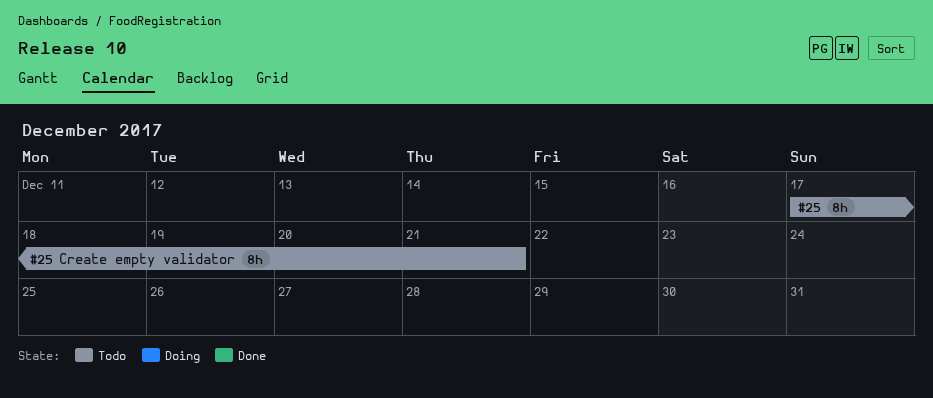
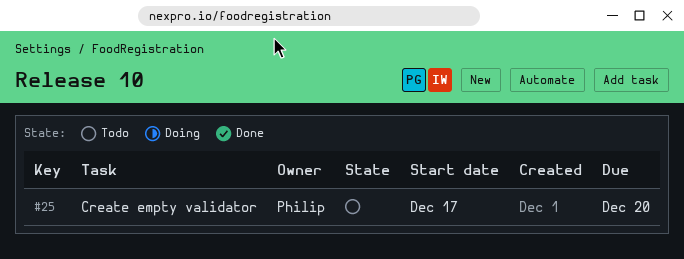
#25, due: Dec 21 -> Dec 20

